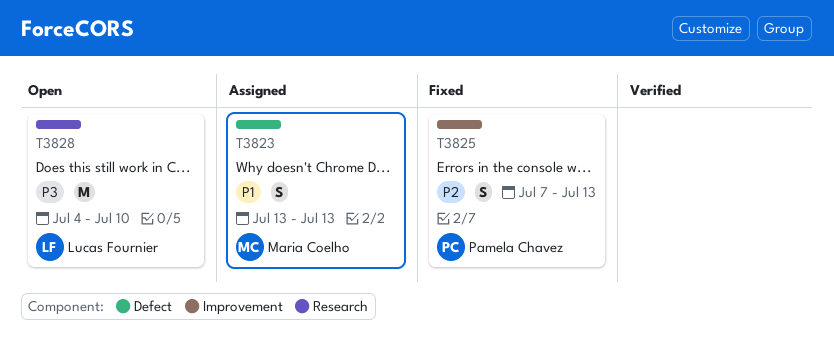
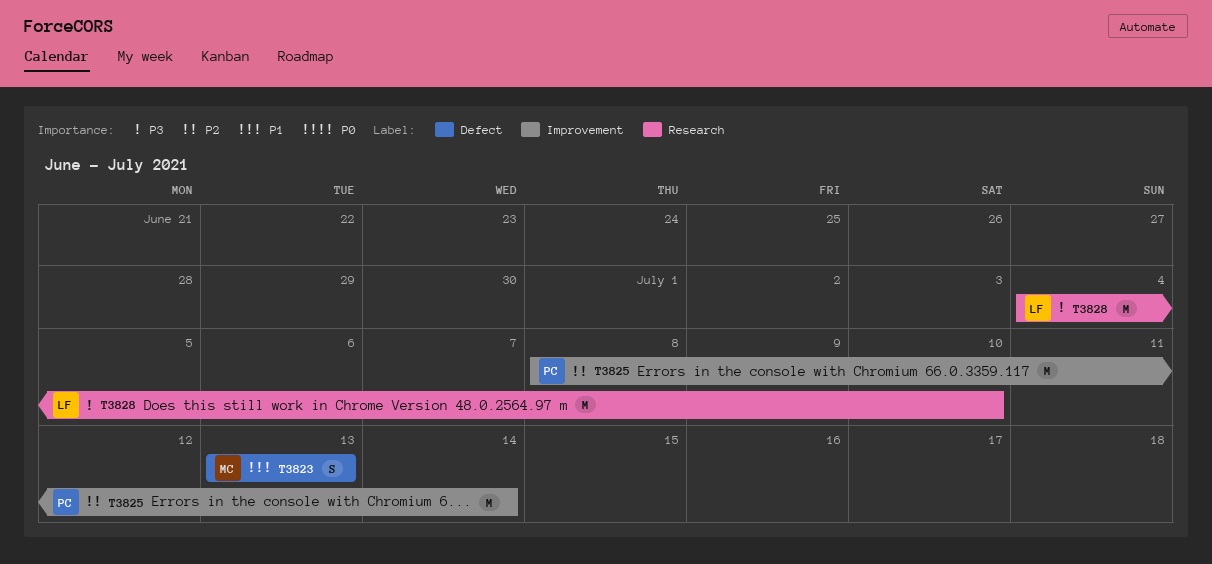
T3825, estimate: S -> M
T3825, start: Jul 7 -> Jul 8
T3825, due: Jul 13 -> Jul 14

